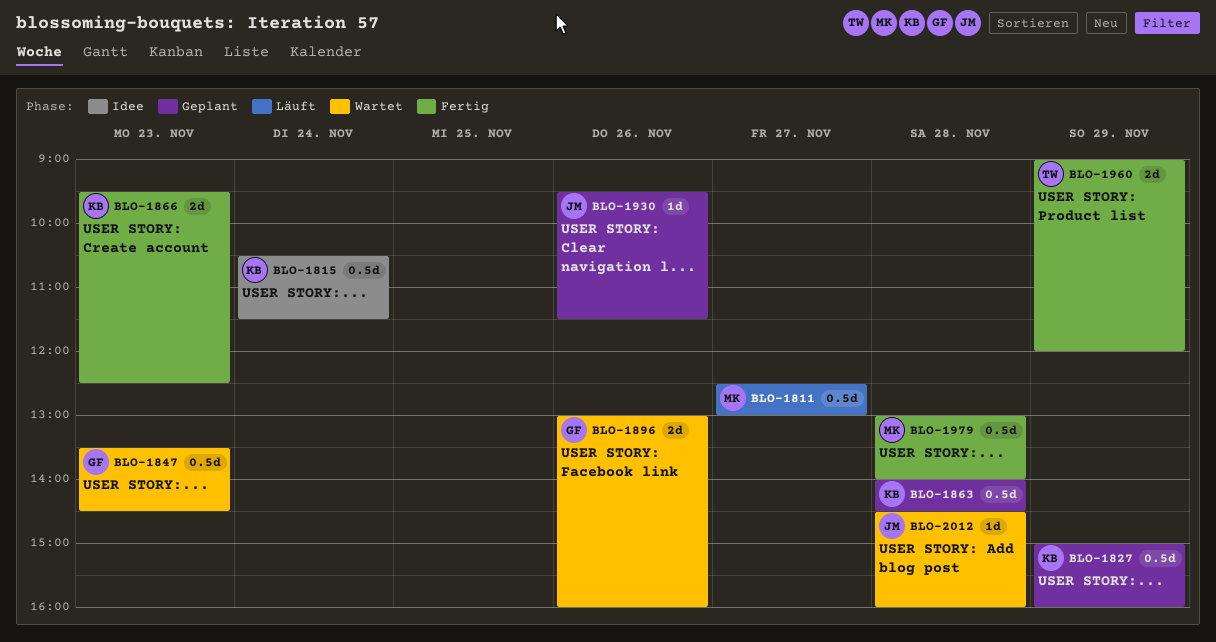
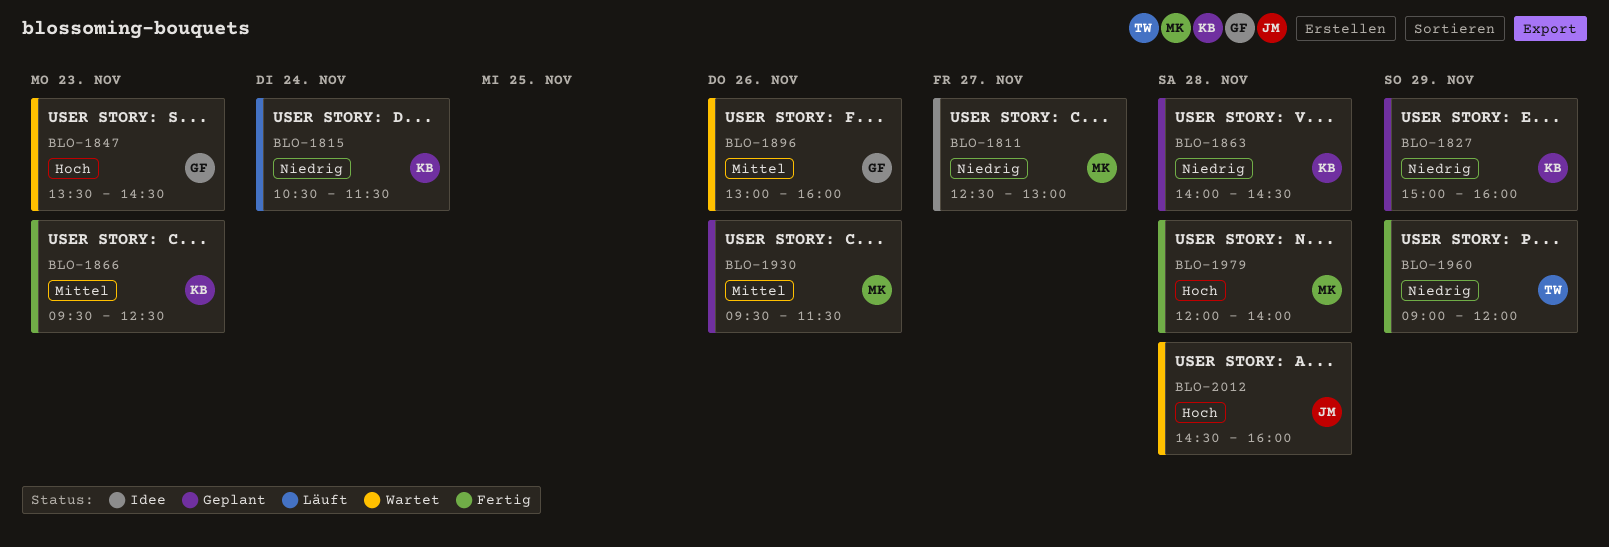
BLO-1811, status: Läuft -> Idee
BLO-1815, status: Idee -> Läuft
BLO-1930, owner: JM -> MK
BLO-1979, begins: 13:00 -> 12:00

